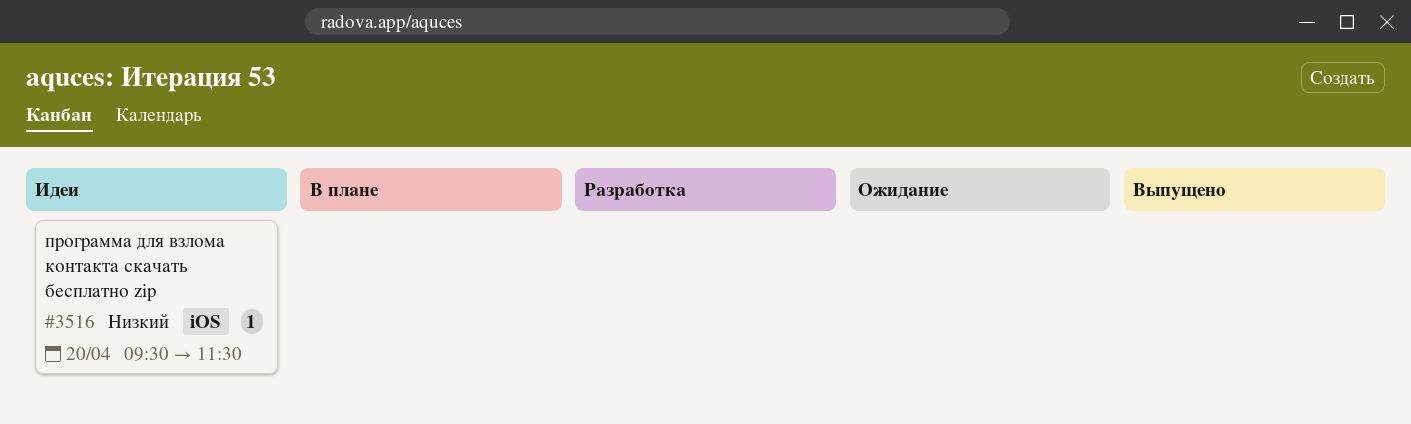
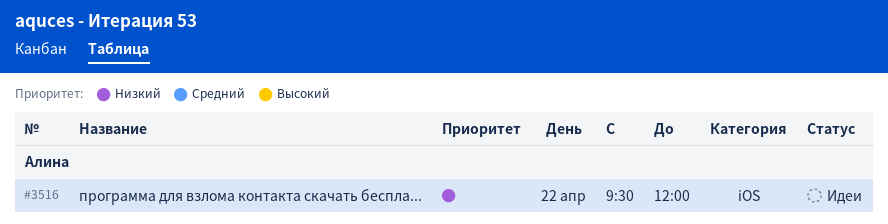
#3516, day: Apr 20 -> Apr 22
#3516, ends: 11:30 -> 12:00

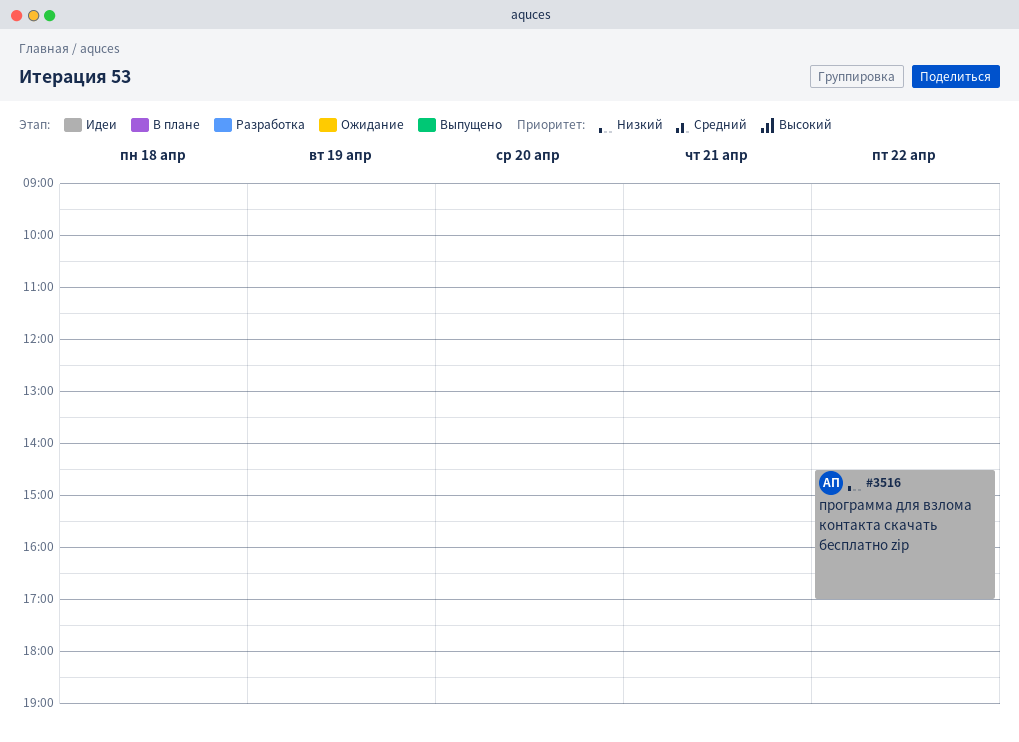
#3516, begins: 09:30 -> 14:30
#3516, ends: 12:00 -> 17:00

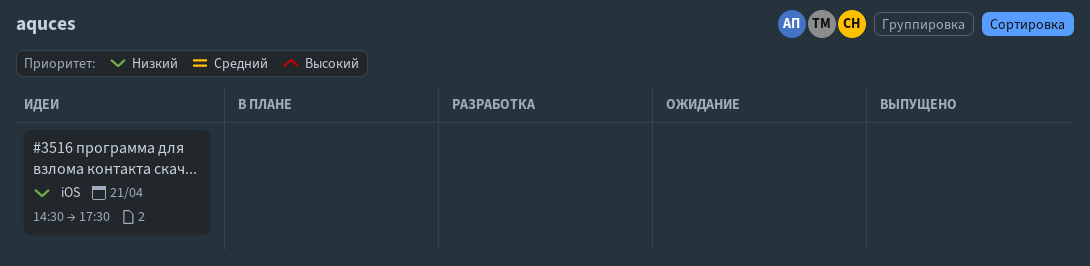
#3516, day: Apr 22 -> Apr 21
#3516, ends: 17:00 -> 17:30

